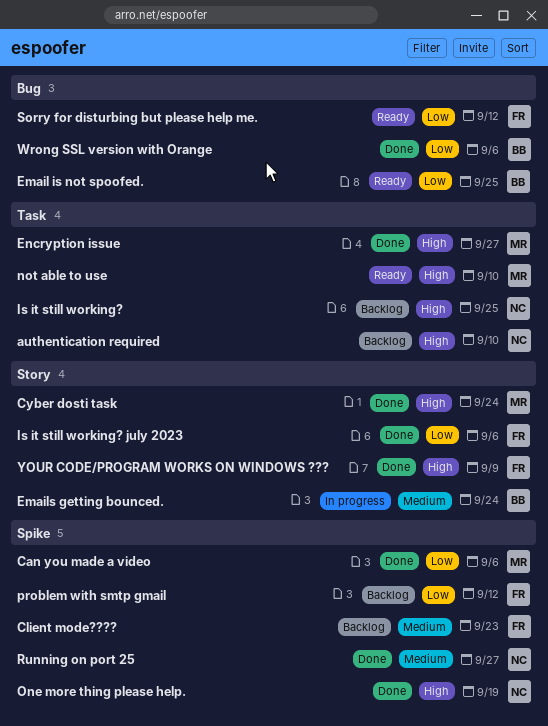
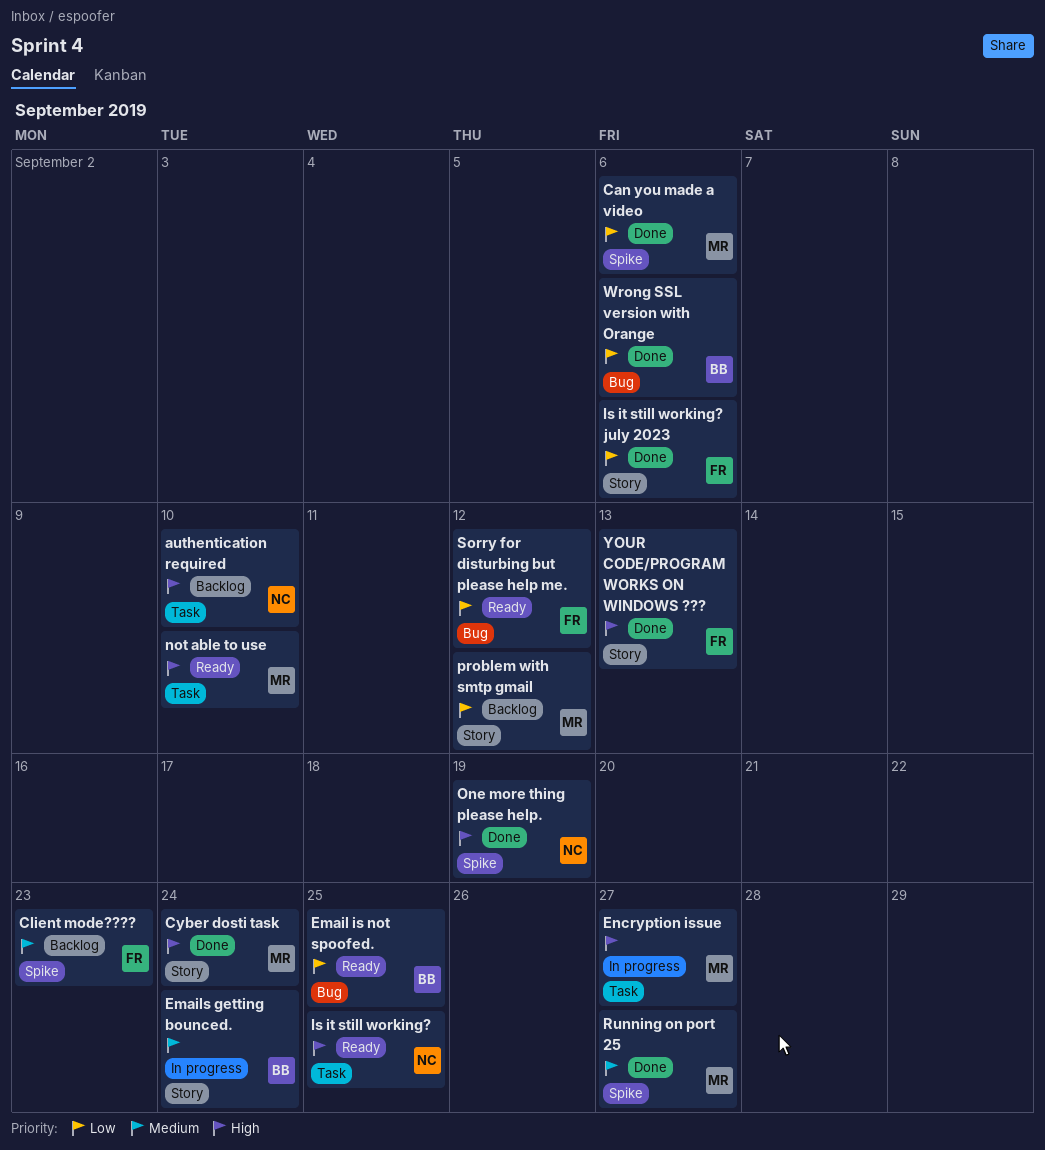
Encryption issue, status: Done -> In progress
Is it still working?, status: Backlog -> Ready
problem with smtp gmail, owner: FR -> MR
problem with smtp gmail, label: Spike -> Story
Running on port 25, owner: NC -> MR
YOUR CODE/PROGRAM WORKS ON WINDOWS ???, due: Sep 9 -> Sep 13

